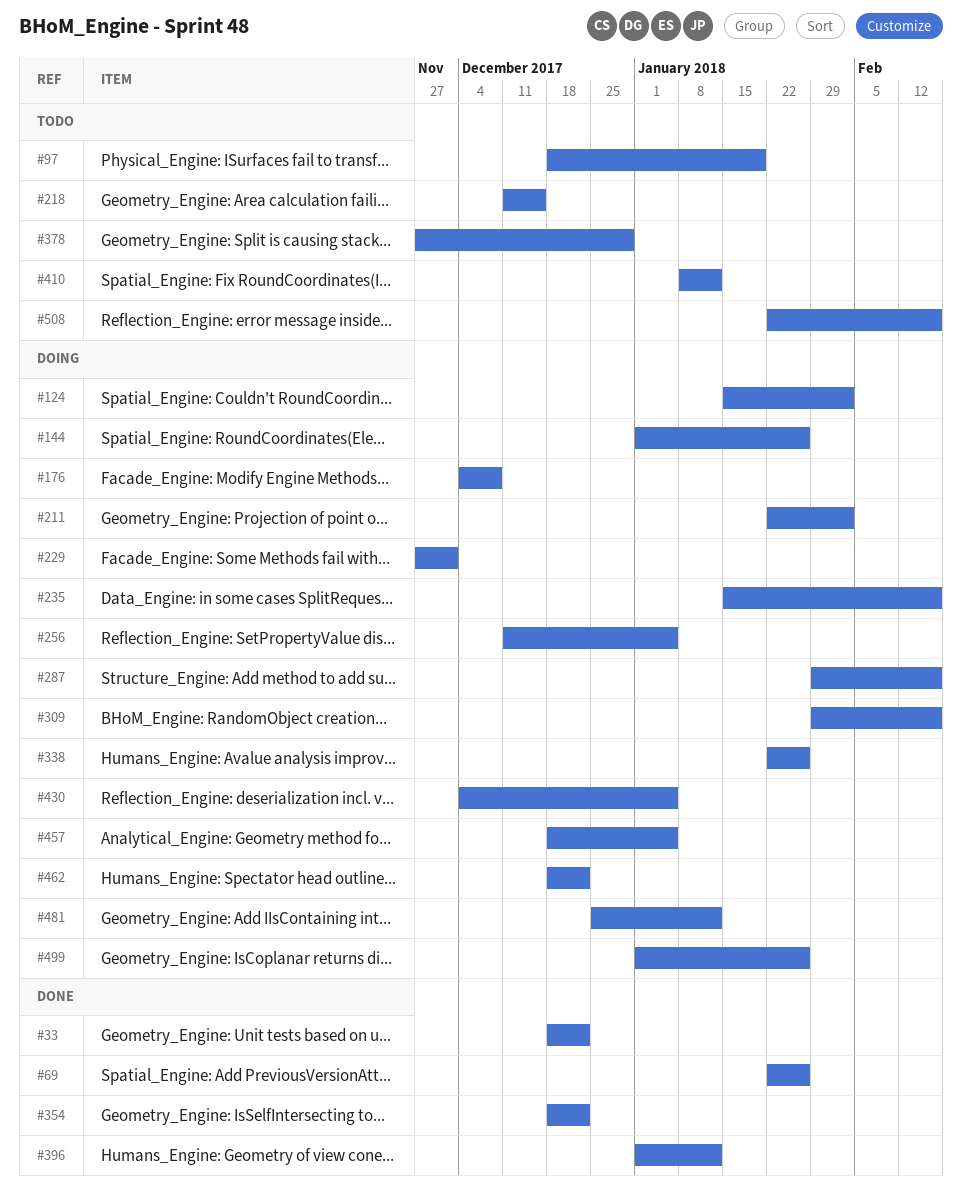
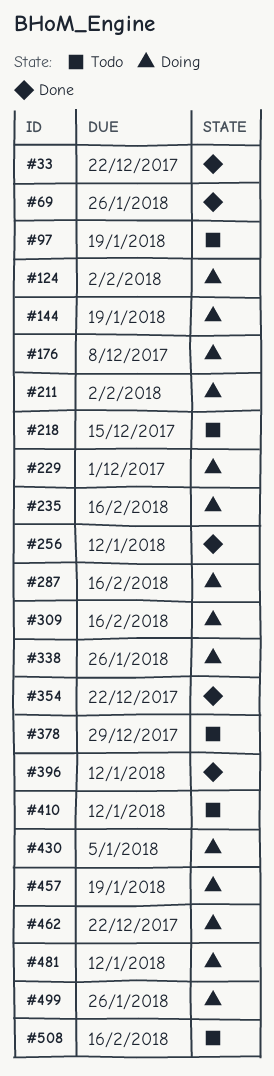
#144, due: Jan 26 -> Jan 19
#256, status: Doing -> Done
#256, due: Jan 5 -> Jan 12
#457, due: Jan 5 -> Jan 19

